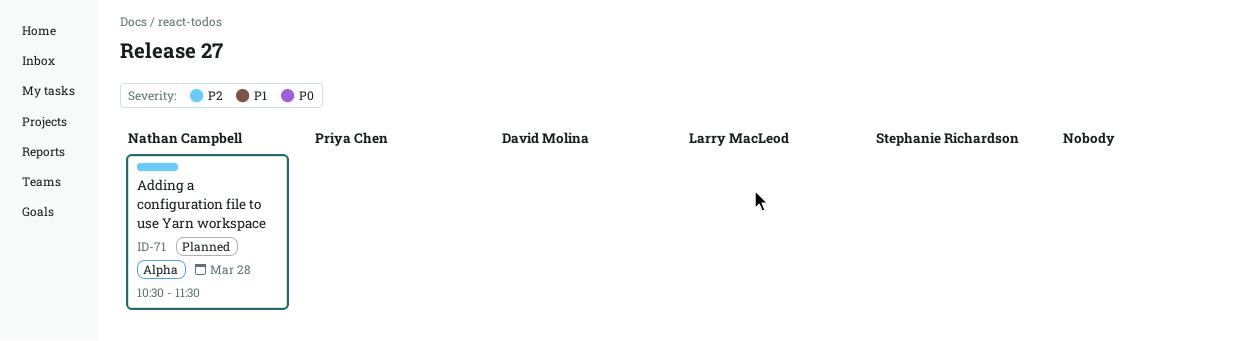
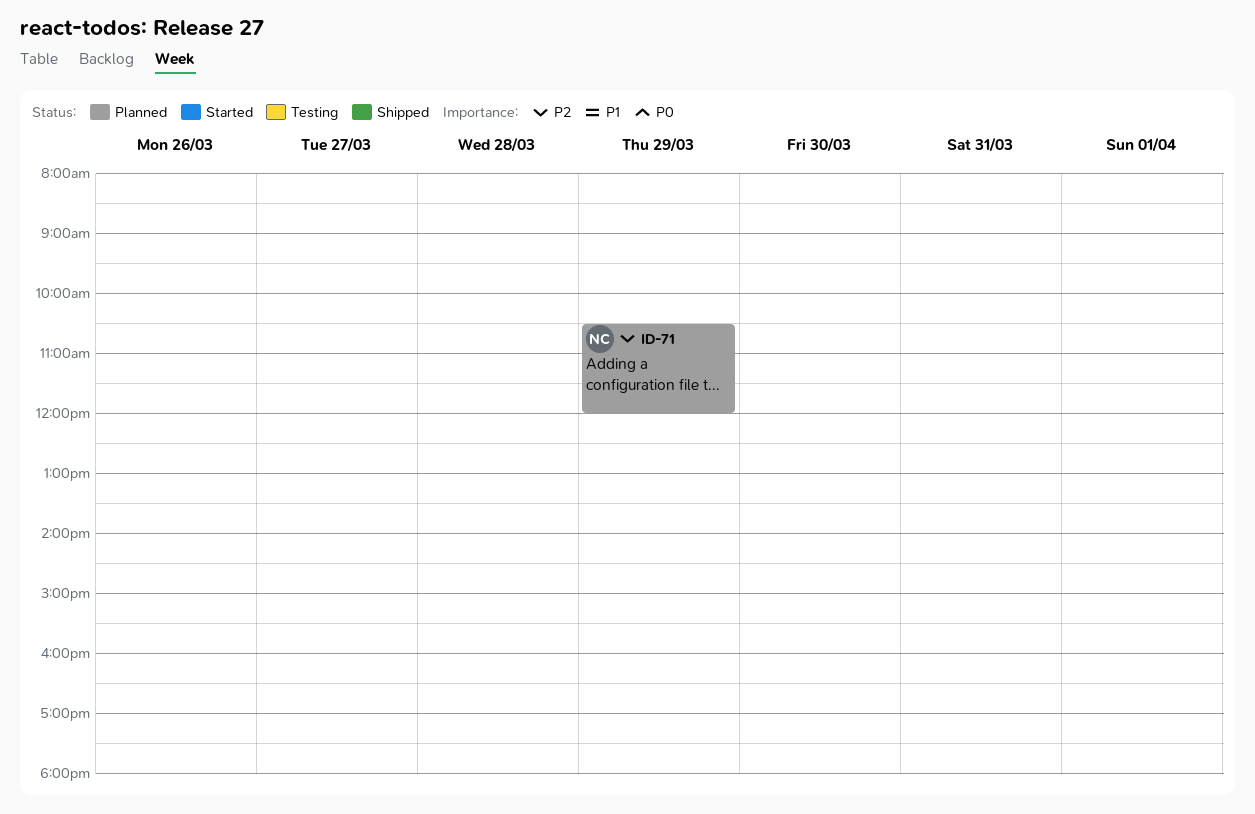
ID-71, day: Mar 28 -> Mar 29
ID-71, ends: 11:30 -> 12:00

